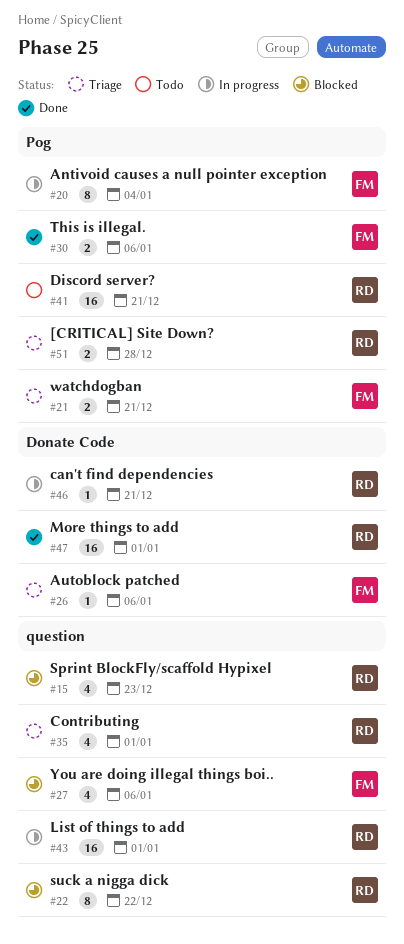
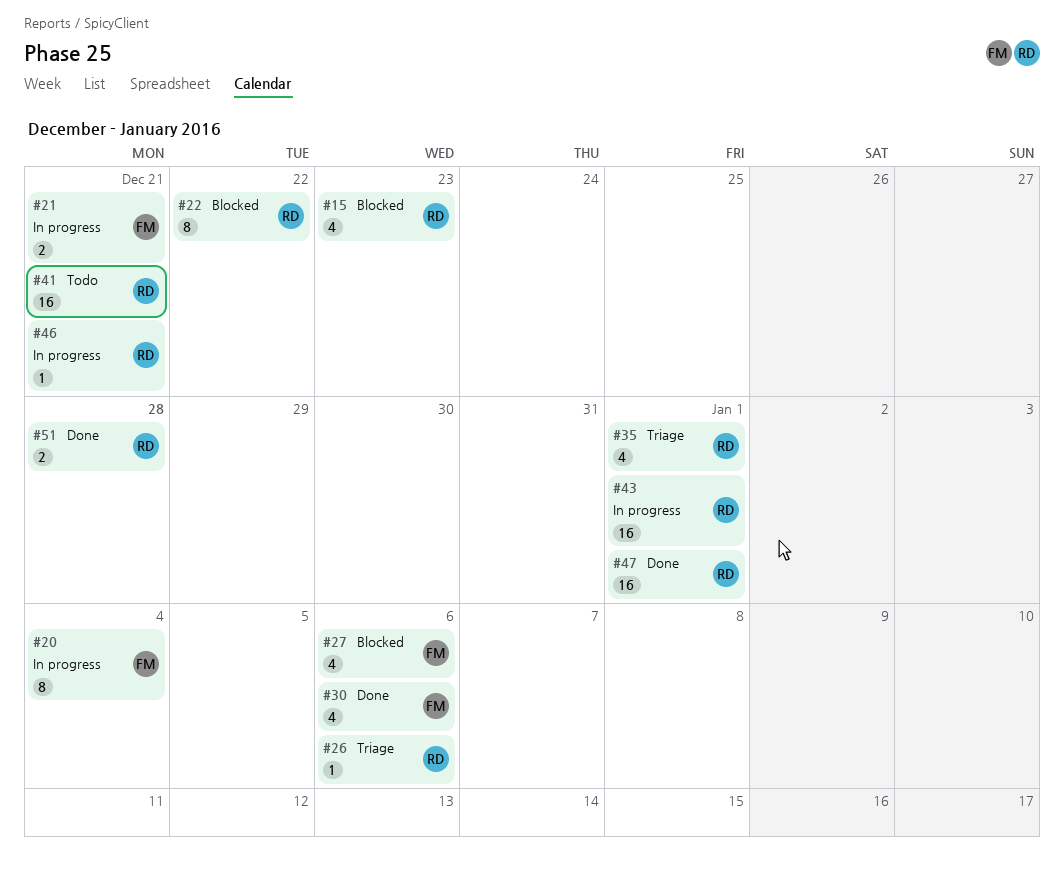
#21, status: Triage -> In progress
#26, owner: FM -> RD
#30, estimate: 2 -> 4
#51, status: Triage -> Done

